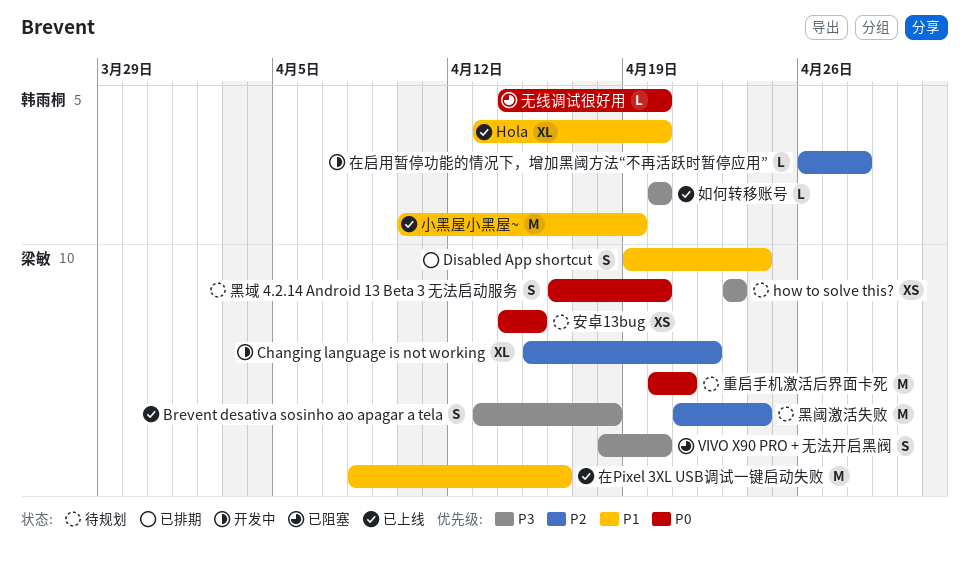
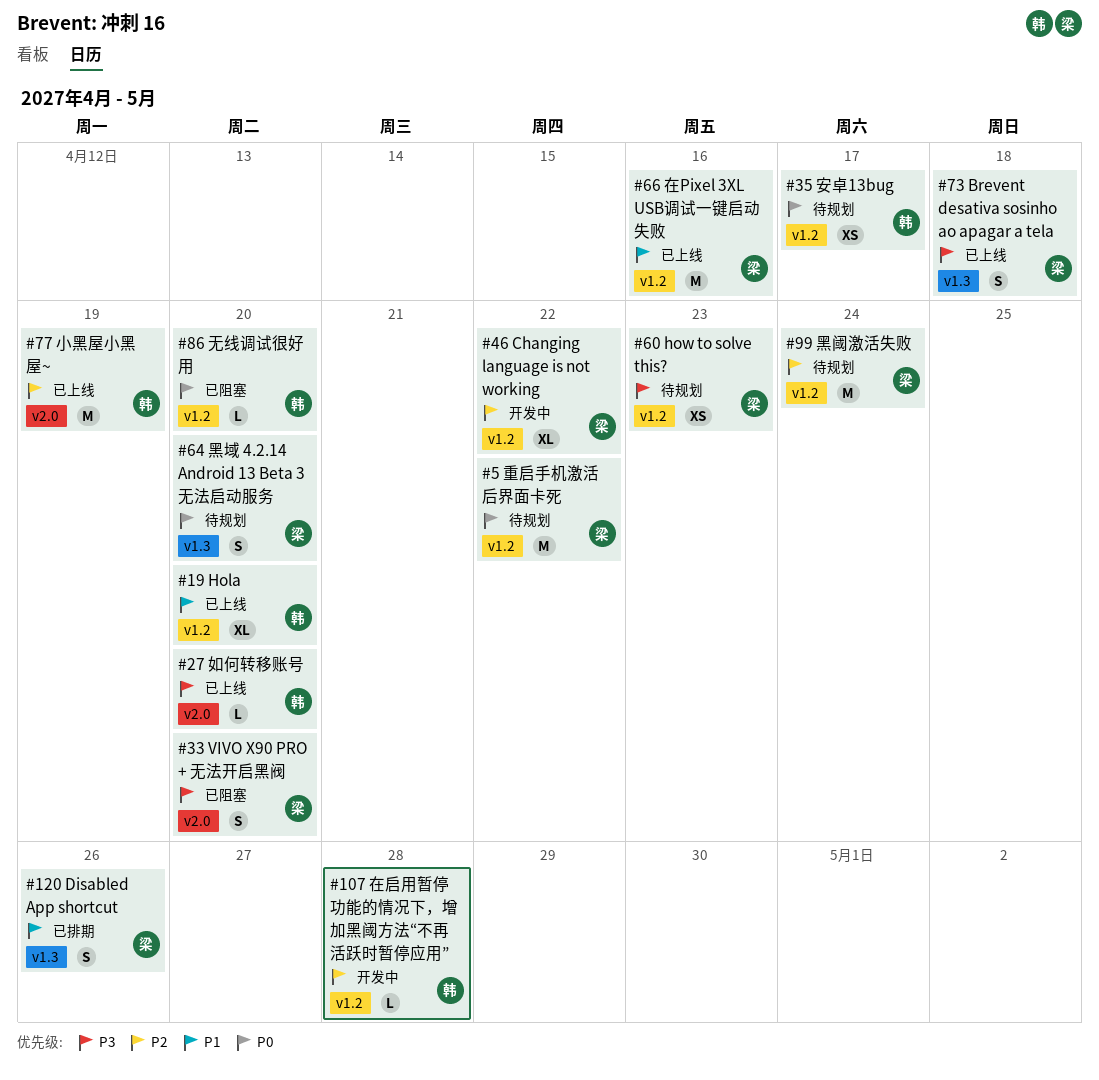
Disabled App shortcut, due: Apr 24 -> Apr 26
安卓13bug, owner: 梁敏 -> 韩雨桐
安卓13bug, due: Apr 15 -> Apr 17
小黑屋小黑屋~, priority: P1 -> P2
重启手机激活后界面卡死, due: Apr 21 -> Apr 22

